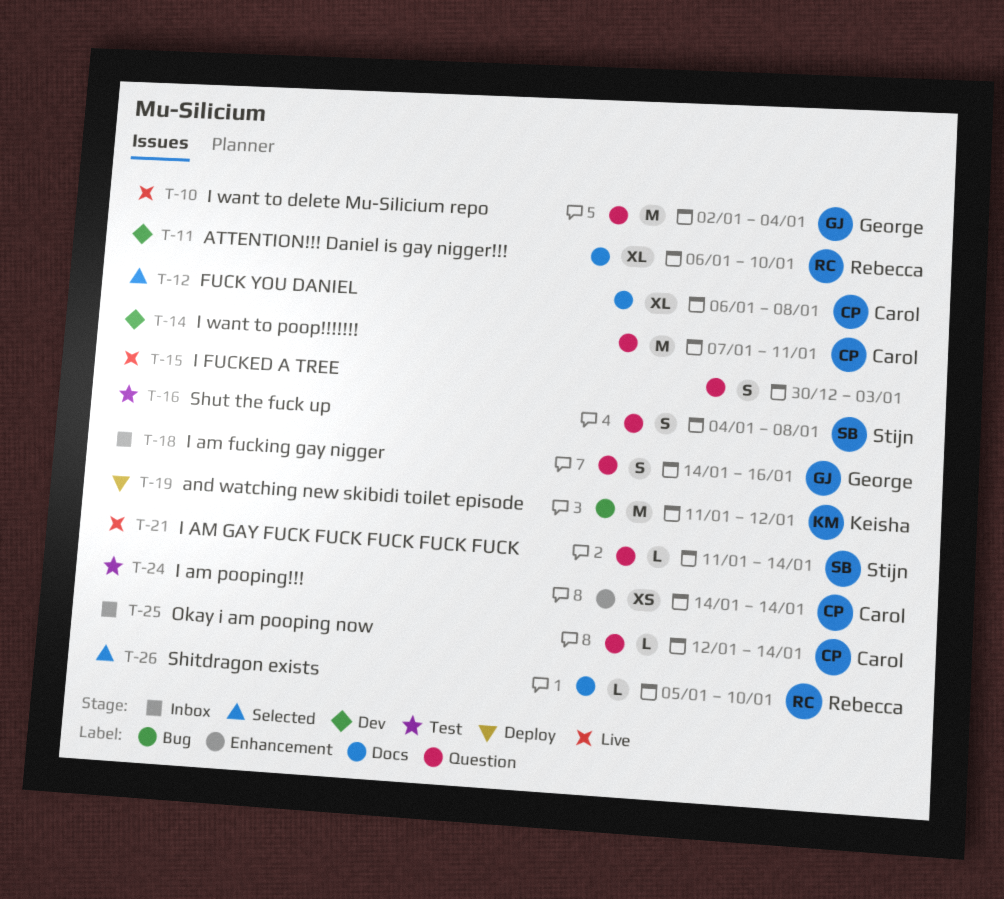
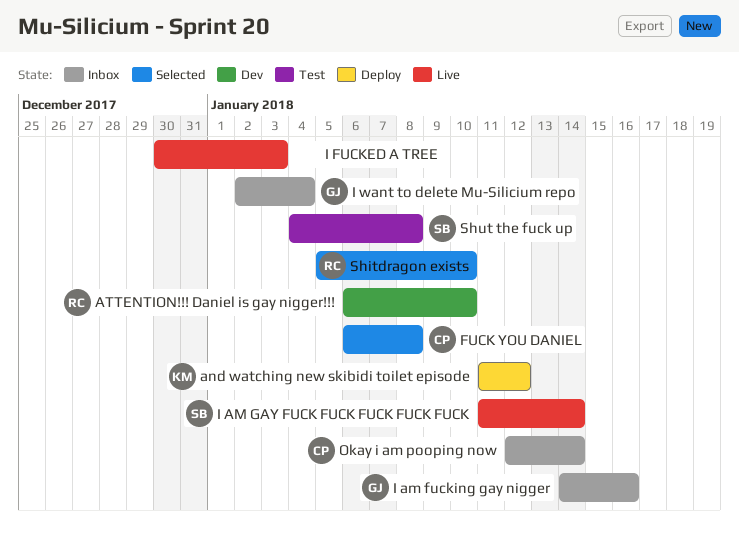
I am pooping!!!: present -> none
I want to delete Mu-Silicium repo, status: Live -> Inbox
I want to poop!!!!!!!: present -> none

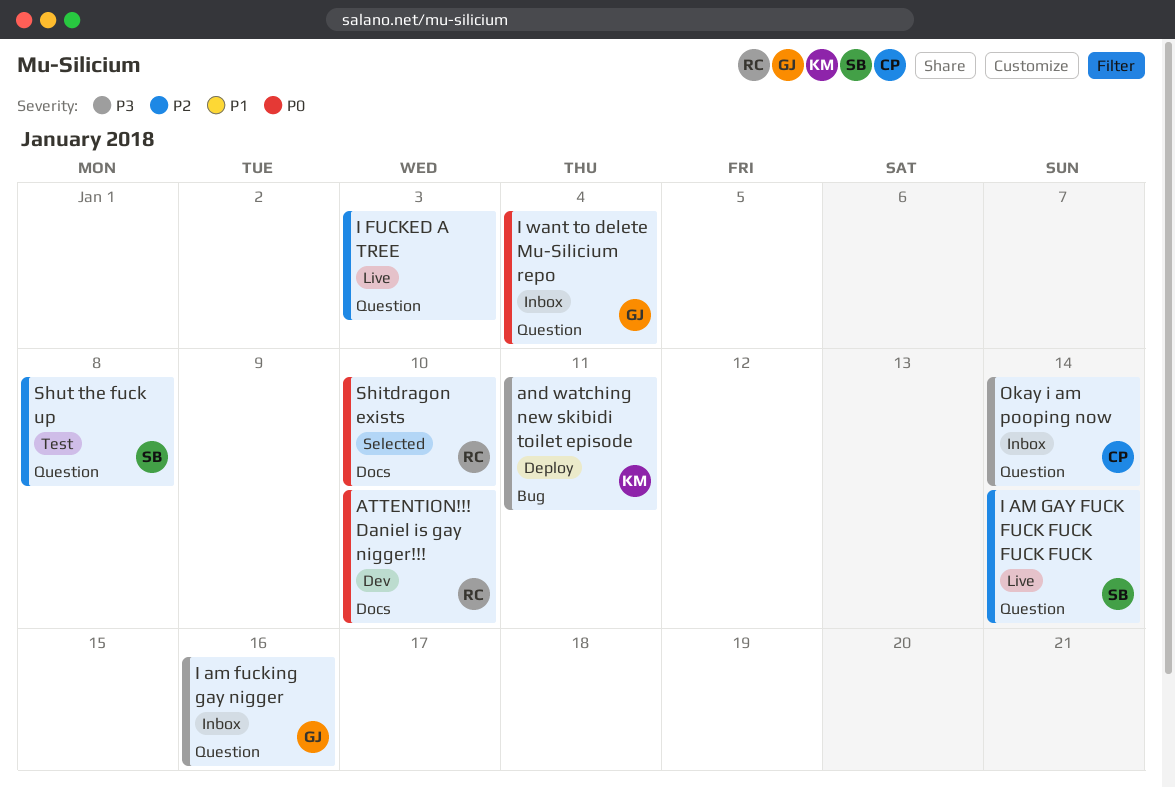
and watching new skibidi toilet episode, due: Jan 12 -> Jan 11
FUCK YOU DANIEL: present -> none

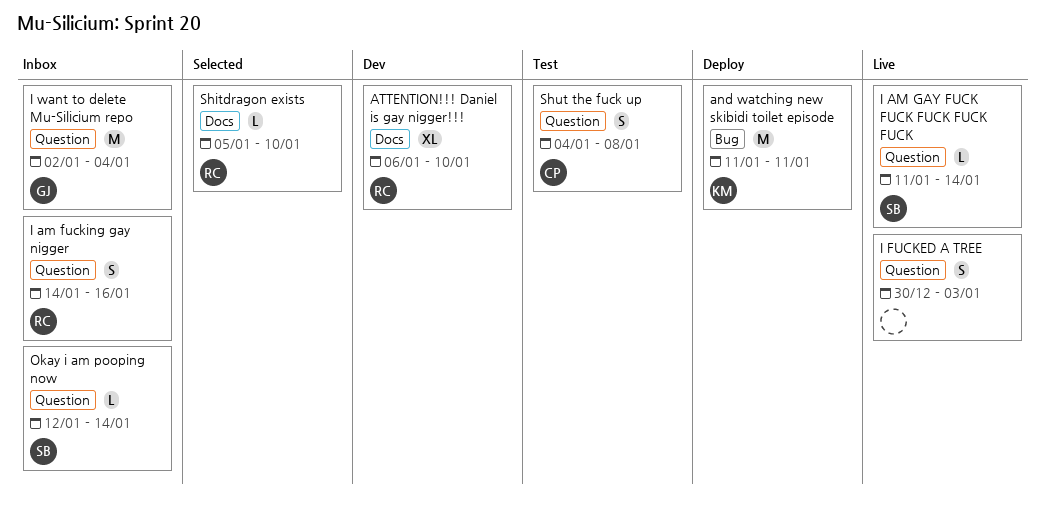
I am fucking gay nigger, owner: GJ -> RC
Okay i am pooping now, owner: CP -> SB
Shut the fuck up, owner: SB -> CP

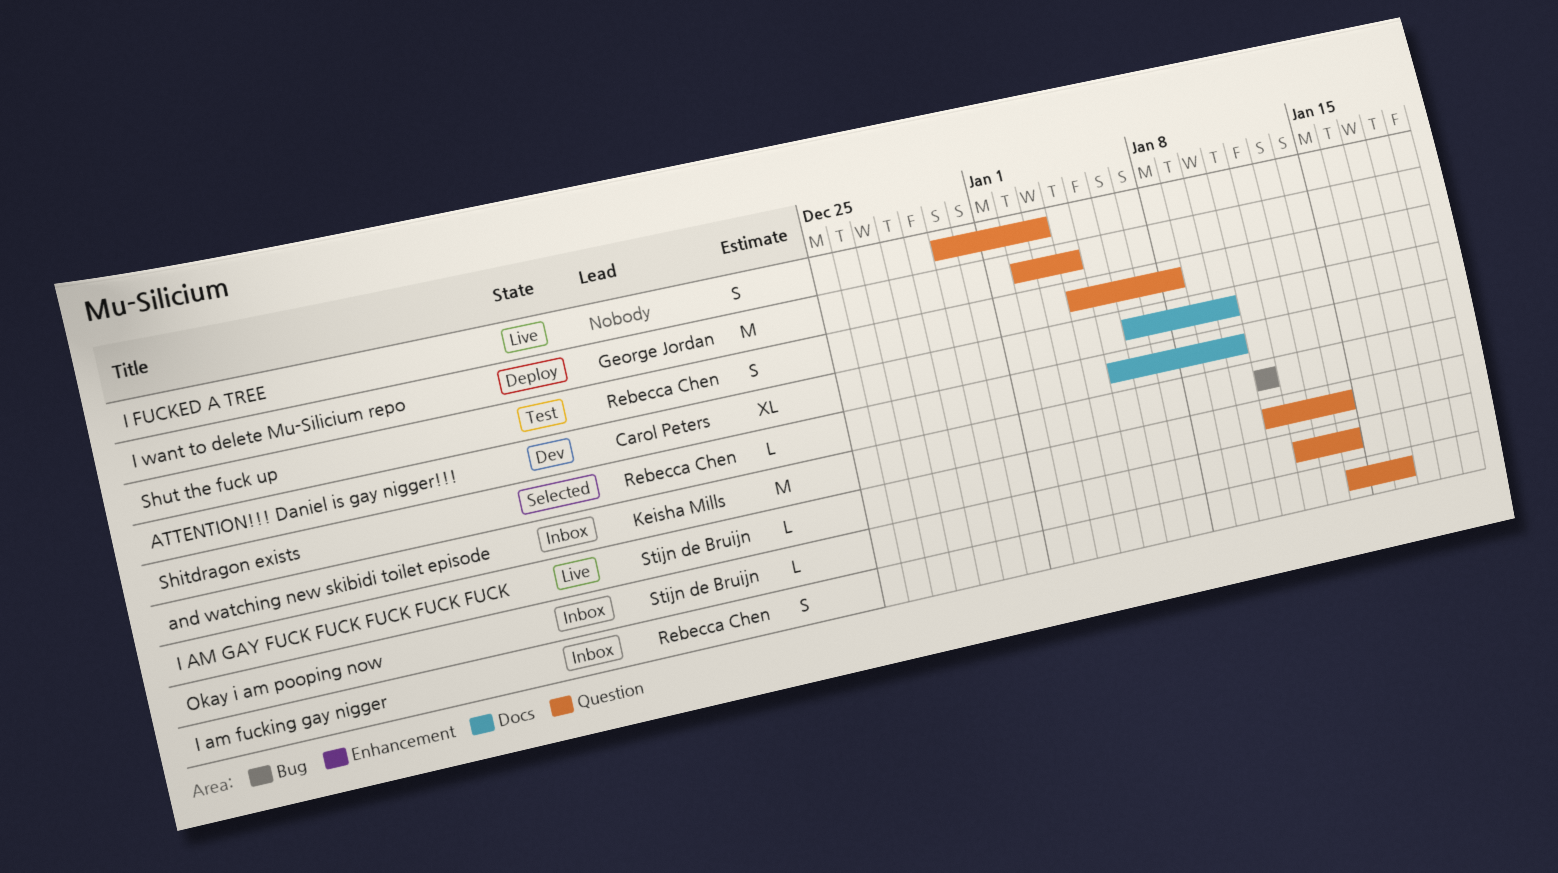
and watching new skibidi toilet episode, status: Deploy -> Inbox
ATTENTION!!! Daniel is gay nigger!!!, owner: Rebecca Chen -> Carol Peters
I want to delete Mu-Silicium repo, status: Inbox -> Deploy
Shut the fuck up, owner: Carol Peters -> Rebecca Chen

